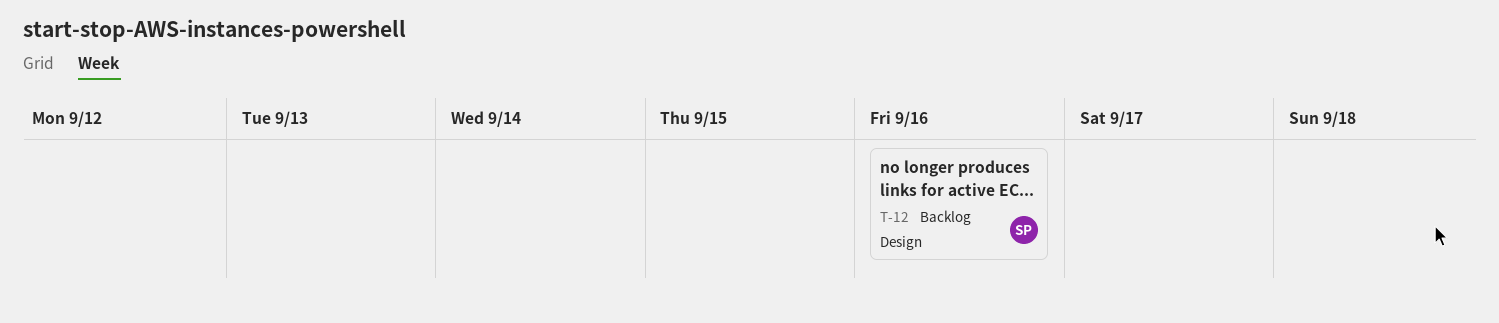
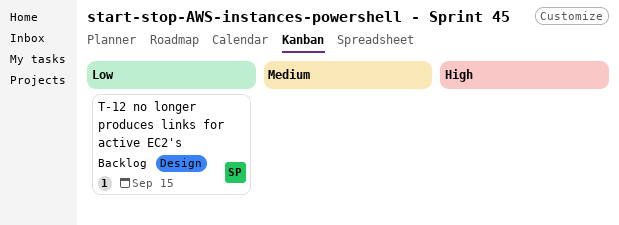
T-12, due: Sep 16 -> Sep 15

